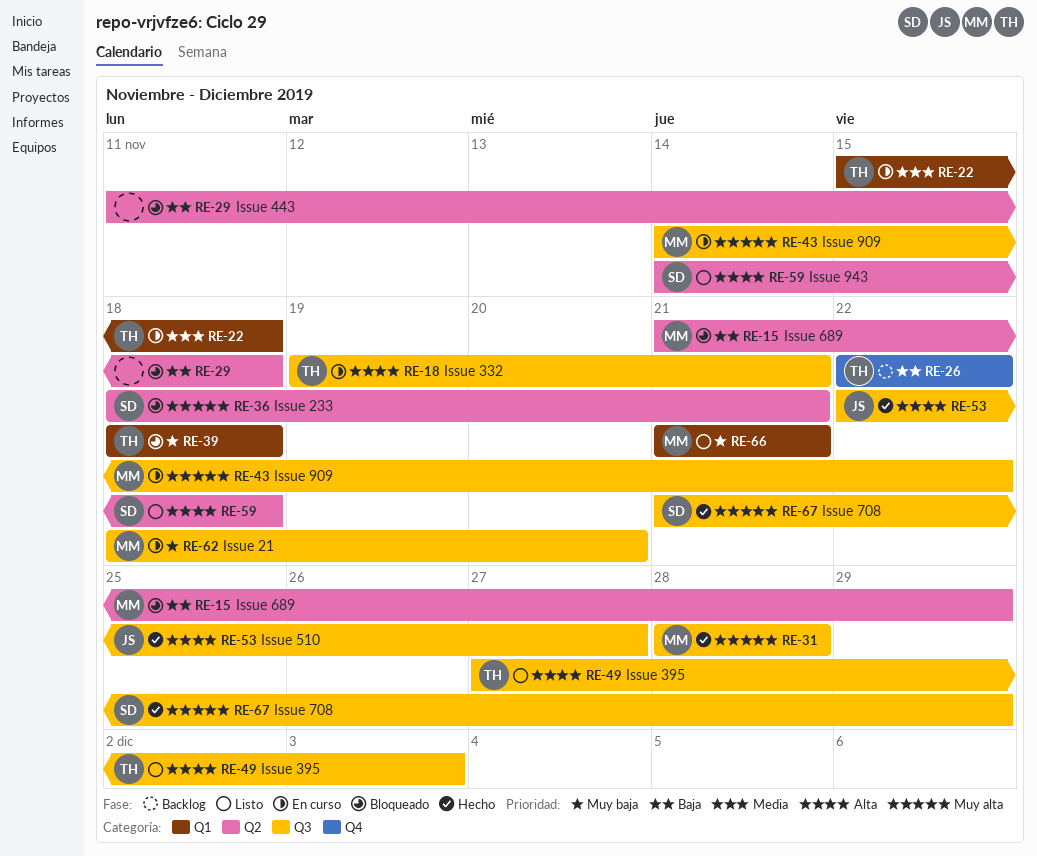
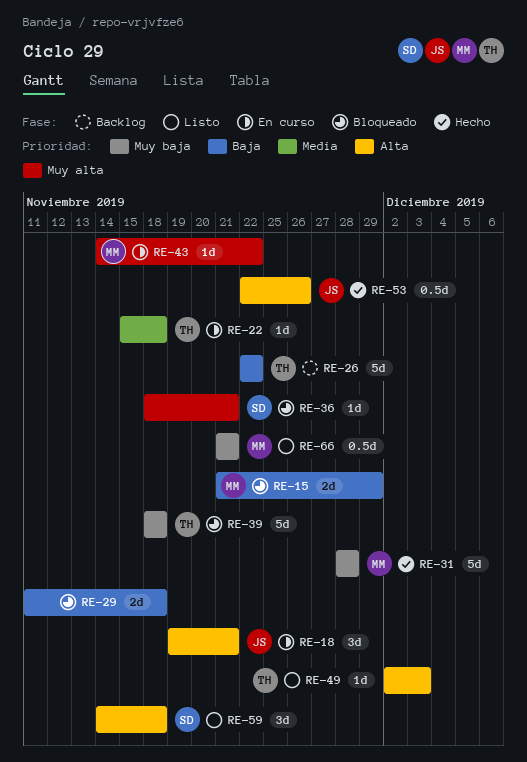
RE-18, owner: TH -> JS
RE-31, priority: Muy alta -> Muy baja
RE-49, start: Nov 27 -> Dec 2
RE-53, due: Nov 27 -> Nov 26
RE-62: present -> none
RE-67: present -> none

